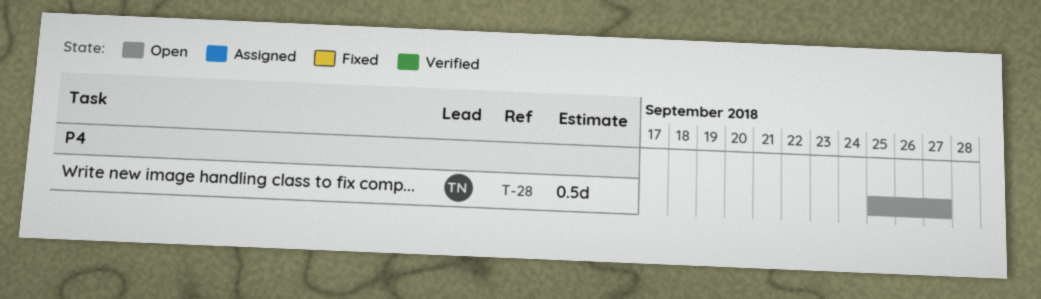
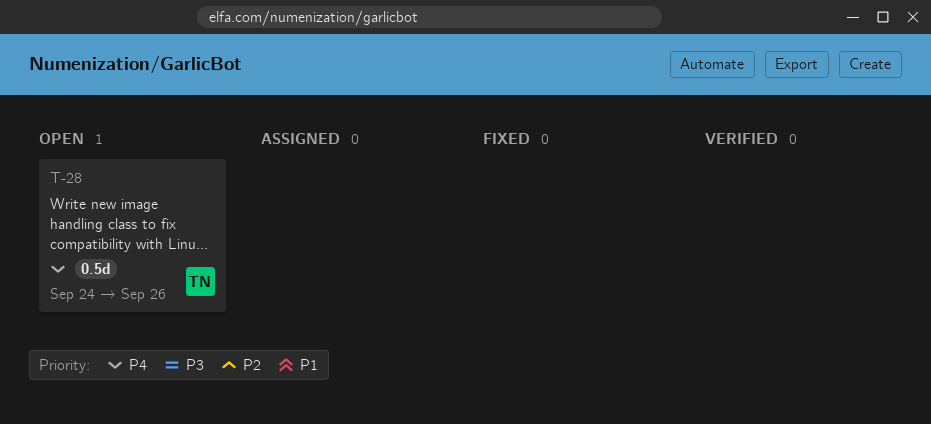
T-28, start: Sep 25 -> Sep 24
T-28, due: Sep 27 -> Sep 26

